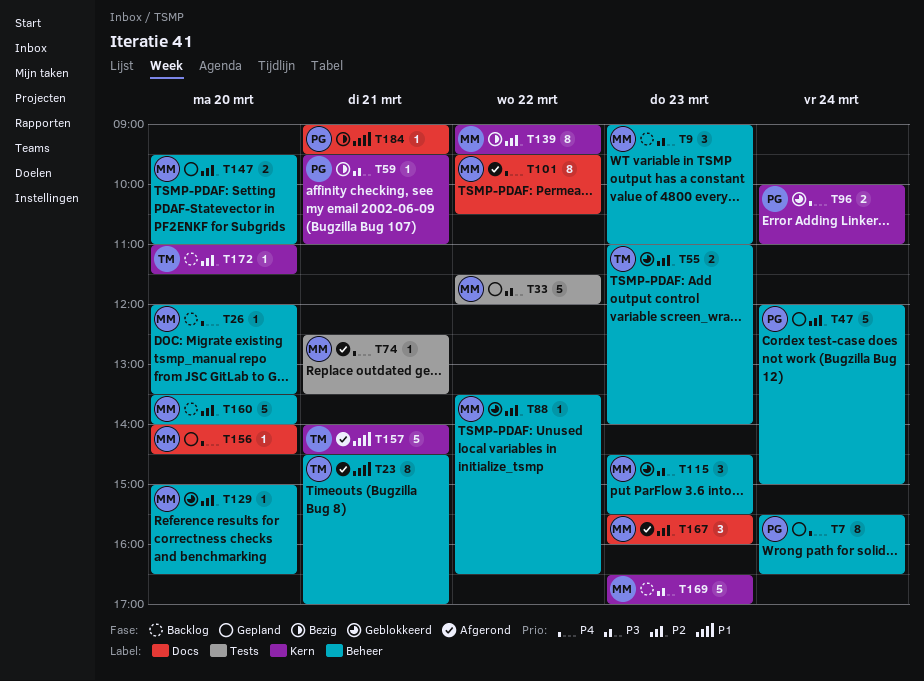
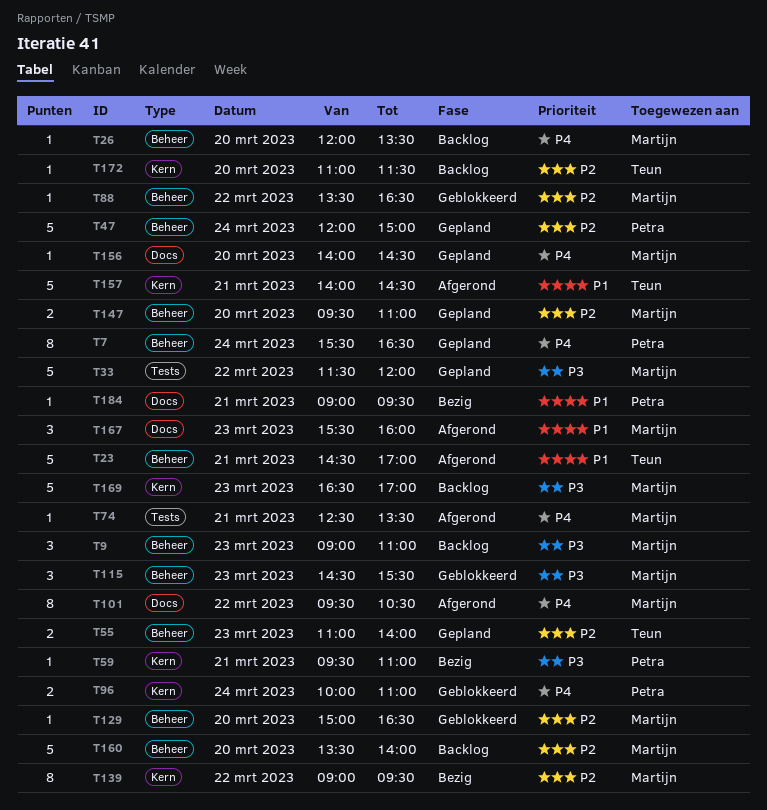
T23, estimate: 8 -> 5
T55, status: Geblokkeerd -> Gepland
T167, priority: P2 -> P1

